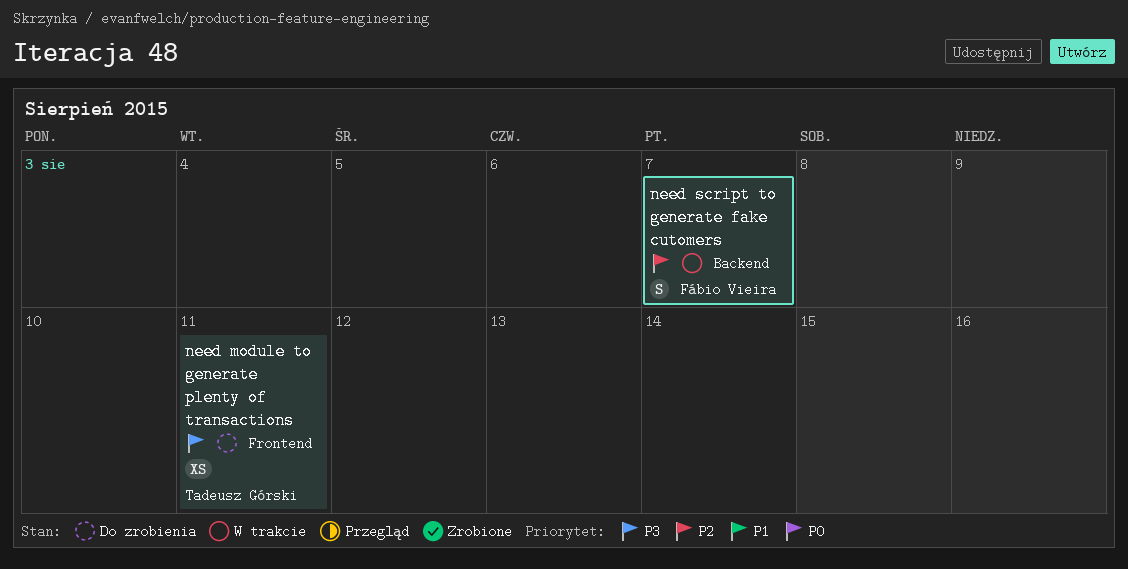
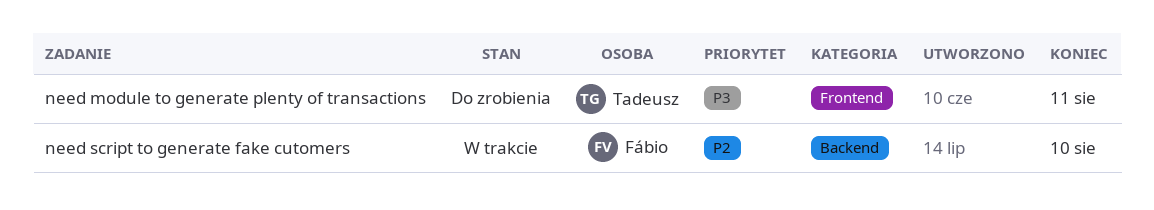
need script to generate fake cutomers, due: Aug 7 -> Aug 10

